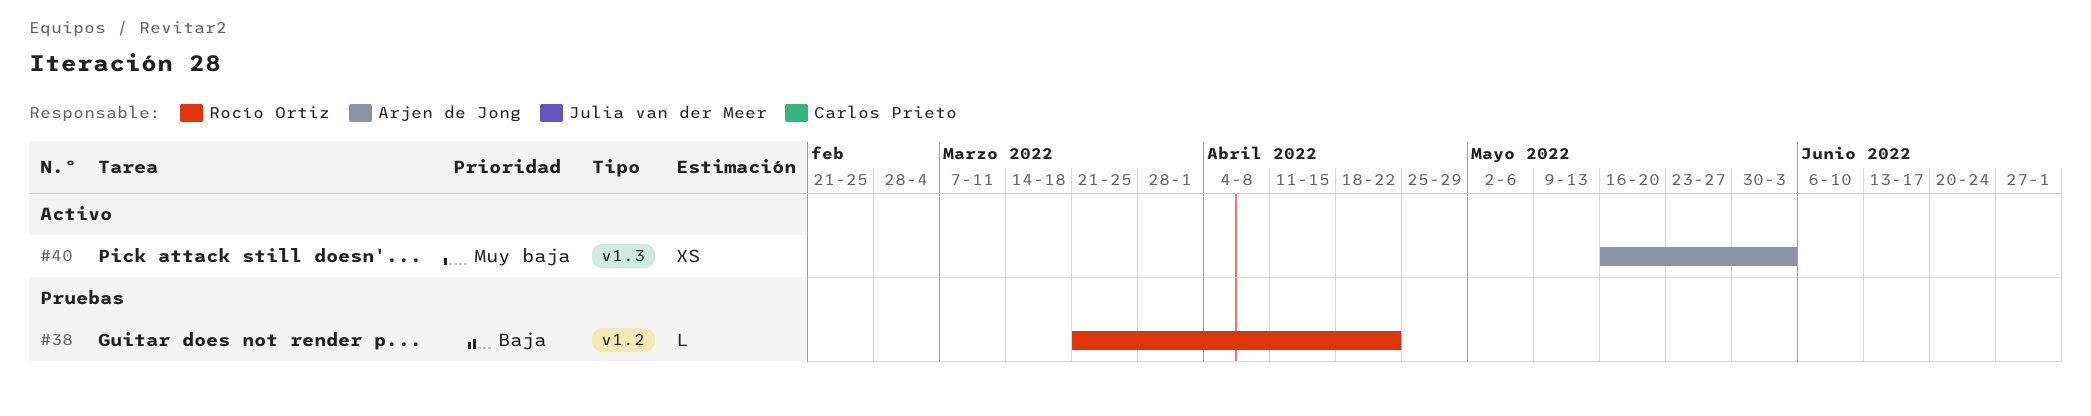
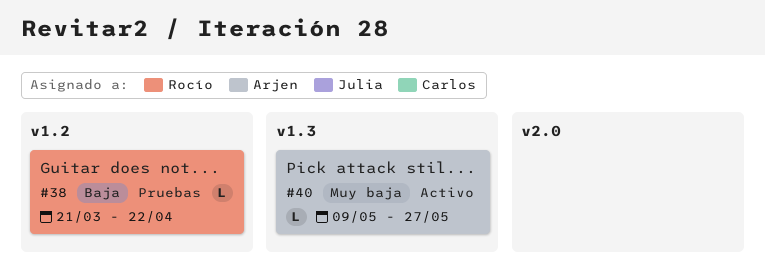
#40, estimate: XS -> L
#40, start: May 16 -> May 9
#40, due: Jun 3 -> May 27

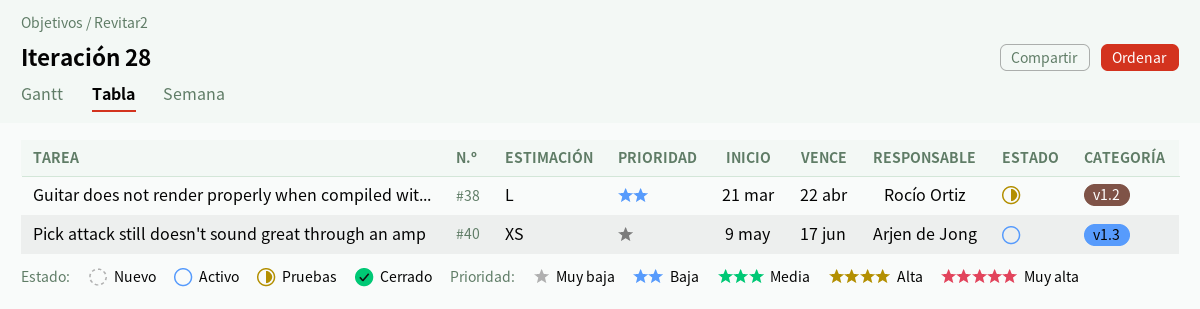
#40, estimate: L -> XS
#40, due: May 27 -> Jun 17

